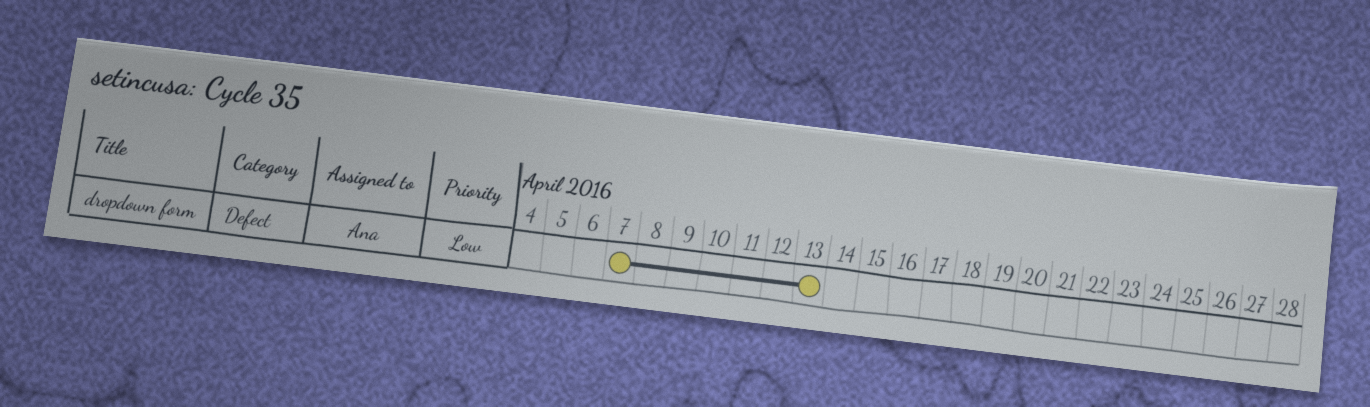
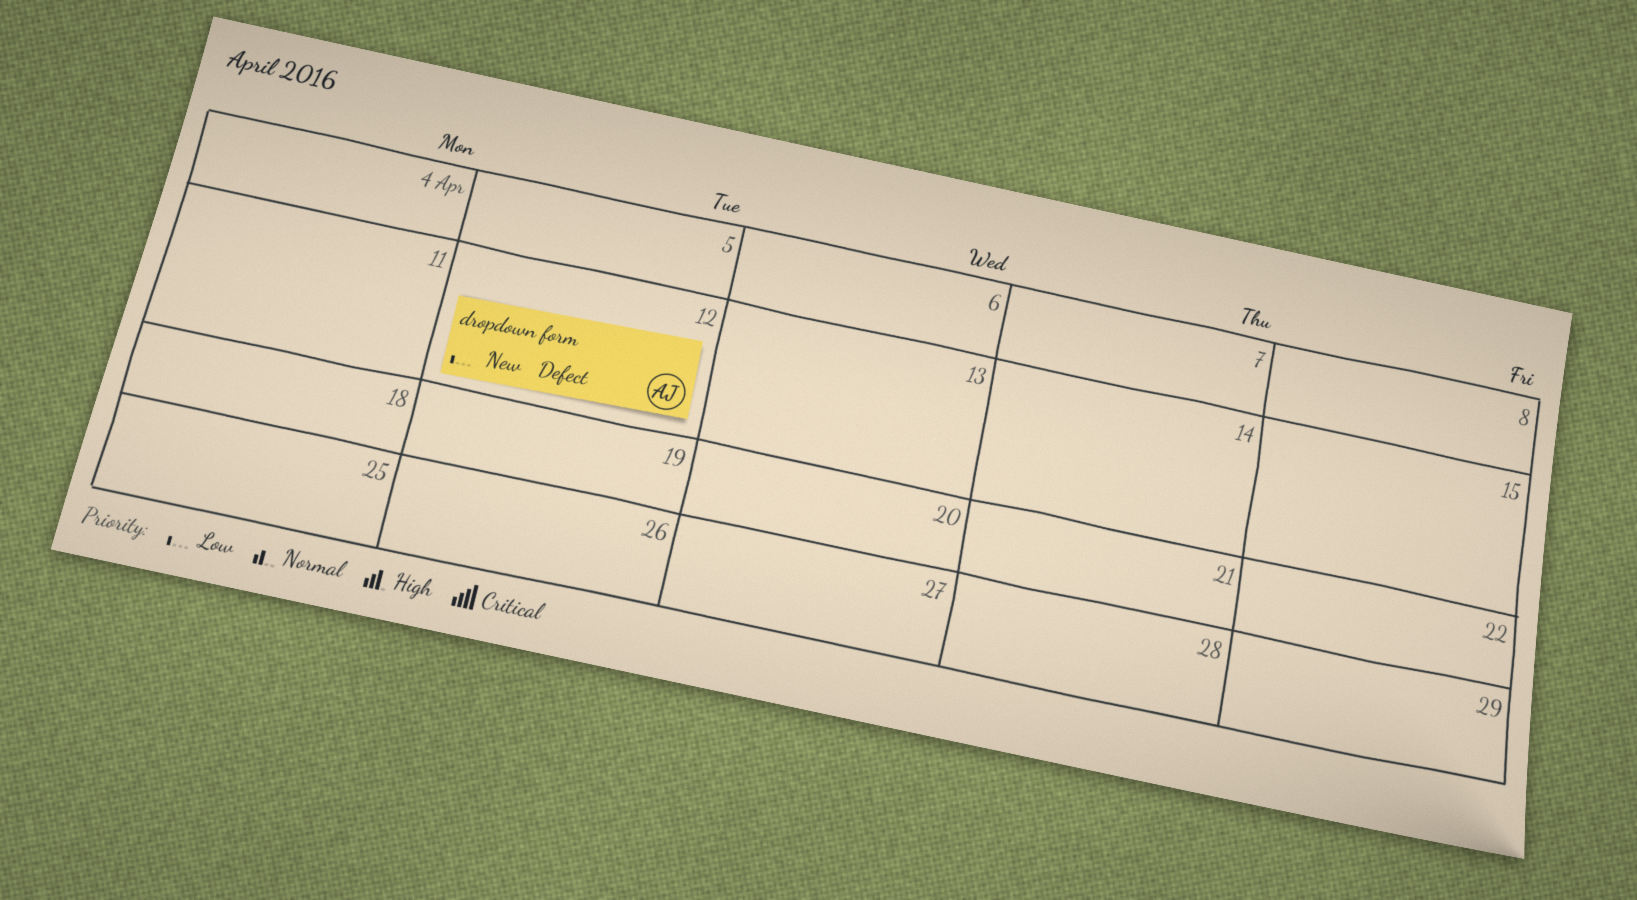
dropdown form, due: Apr 13 -> Apr 12

